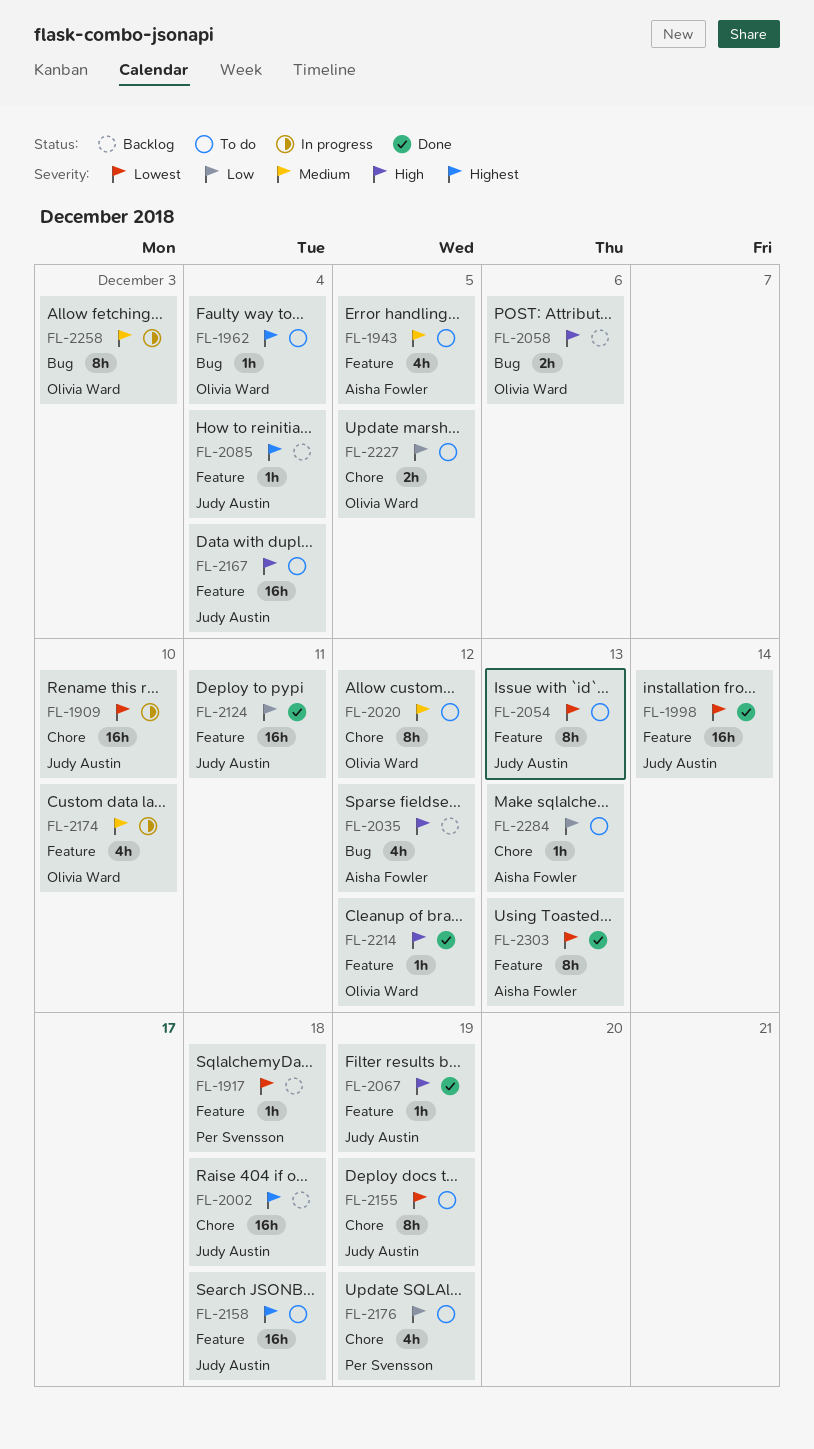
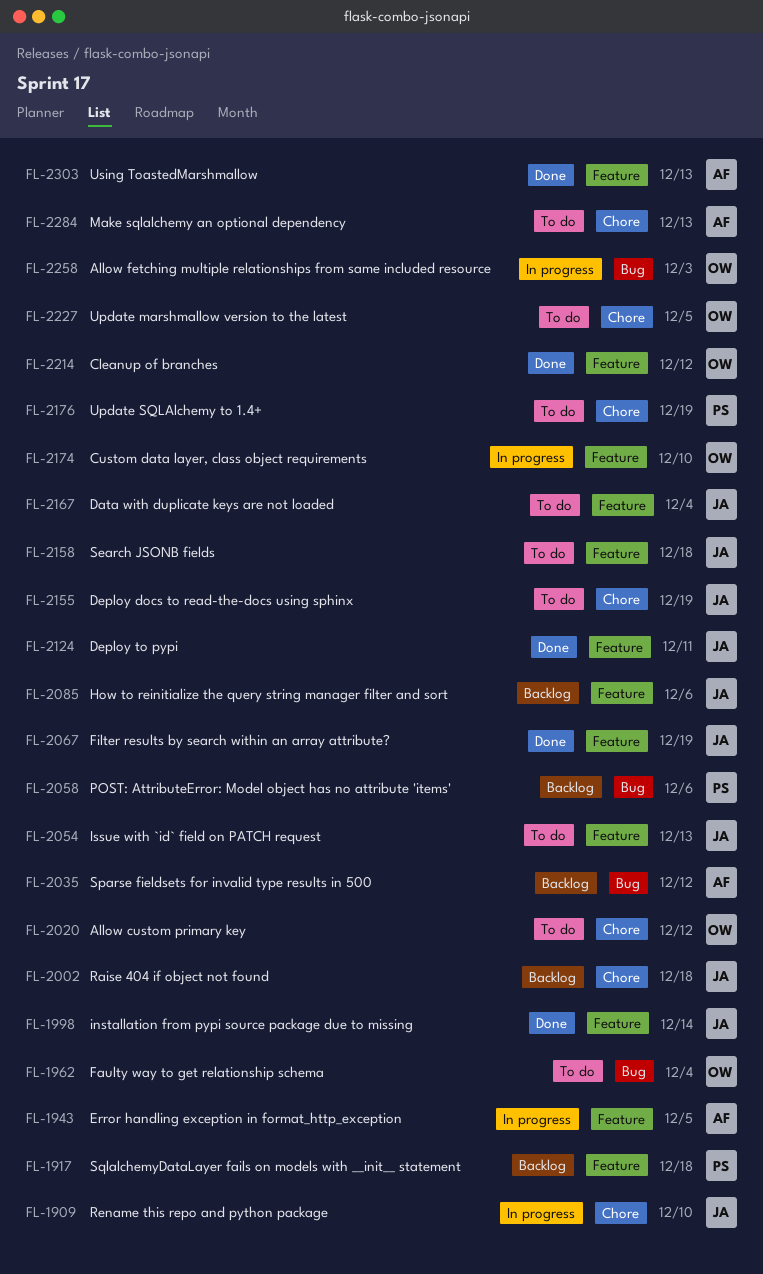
FL-1943, status: To do -> In progress
FL-2058, owner: Olivia Ward -> Per Svensson
FL-2085, due: Dec 4 -> Dec 6

